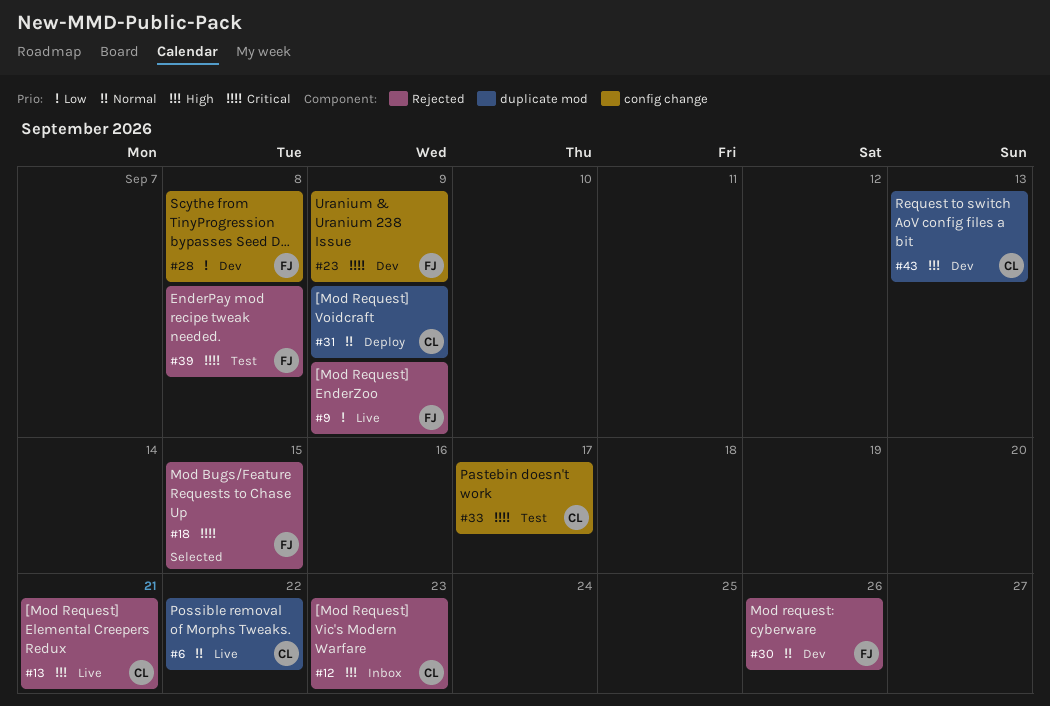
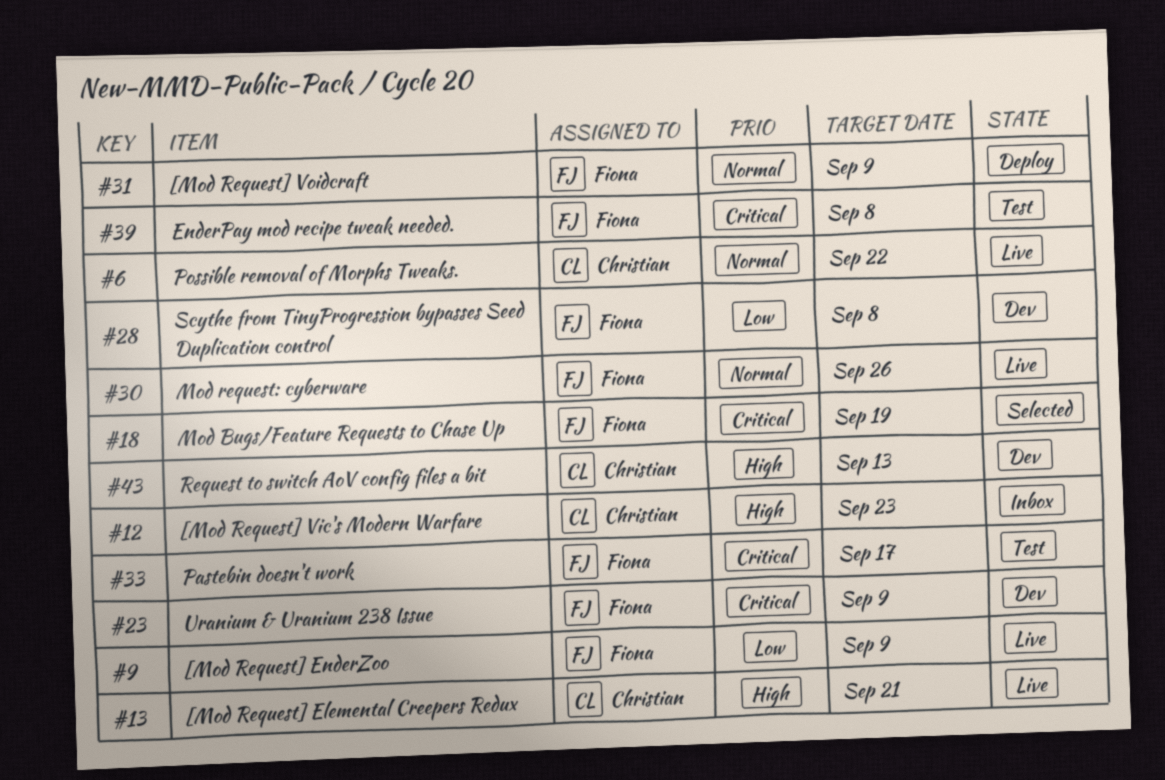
#18, due: Sep 15 -> Sep 19
#30, status: Dev -> Live
#31, owner: Christian -> Fiona
#33, owner: Christian -> Fiona

